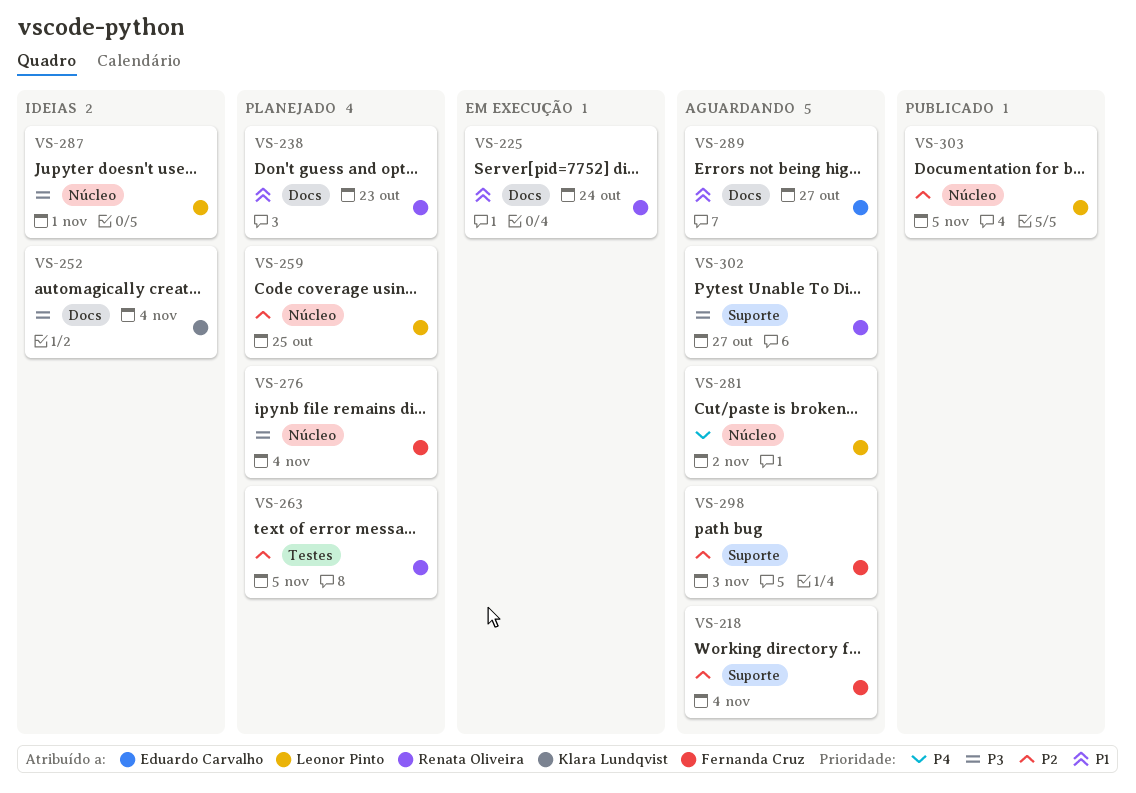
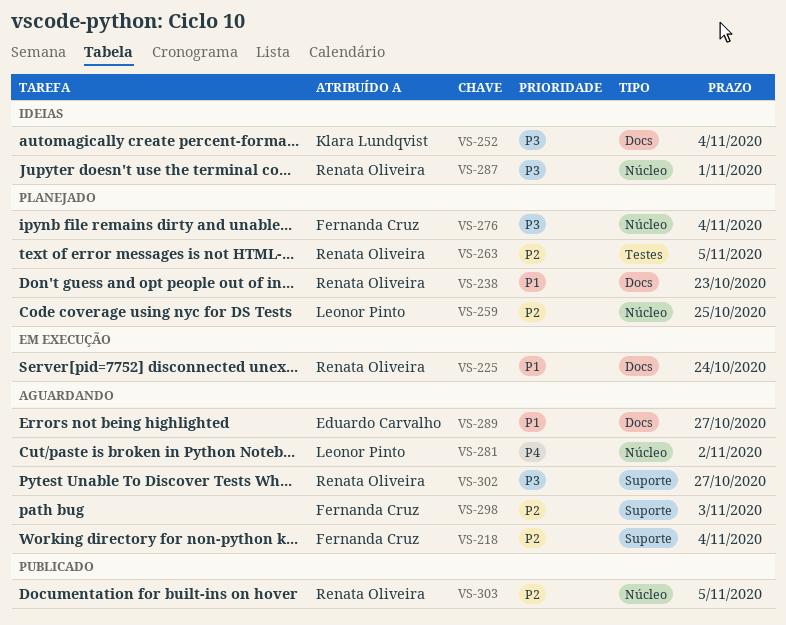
VS-287, owner: Leonor Pinto -> Renata Oliveira
VS-303, owner: Leonor Pinto -> Renata Oliveira

